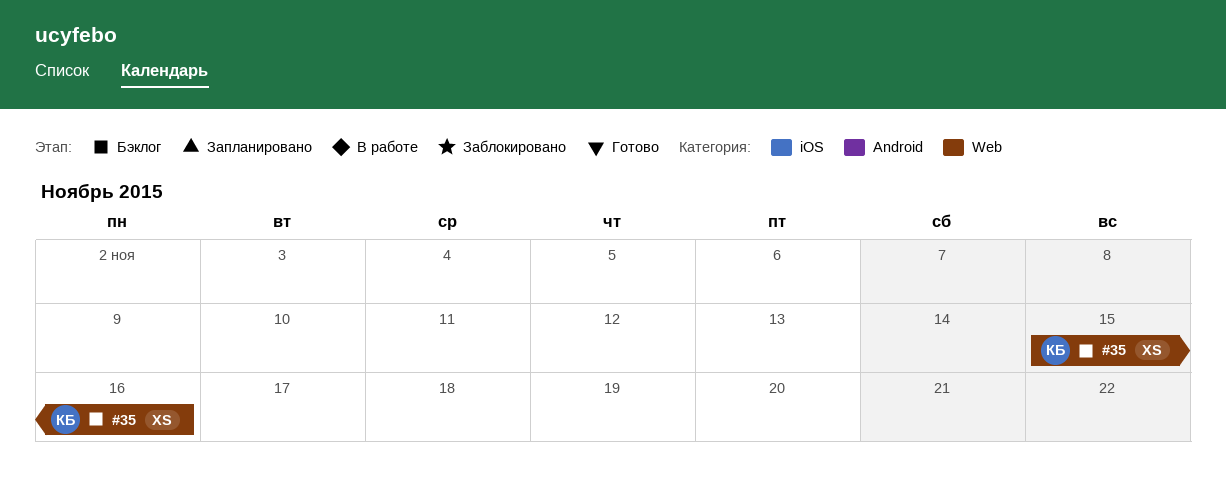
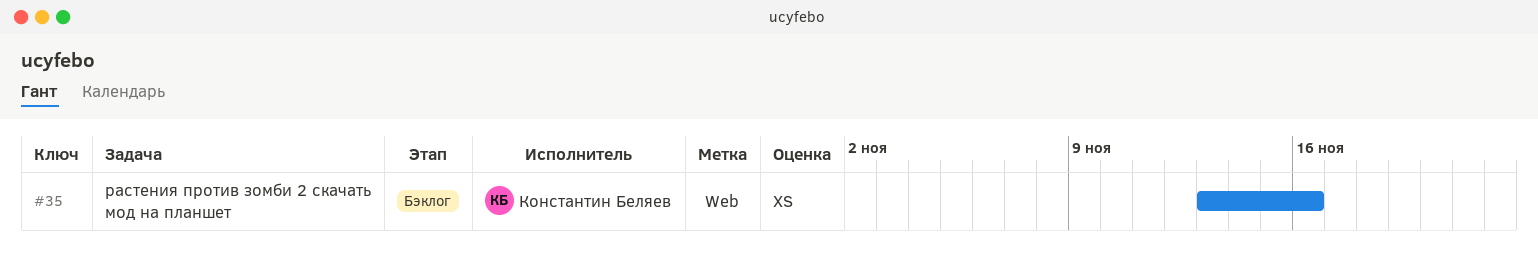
#35, start: Nov 15 -> Nov 13

